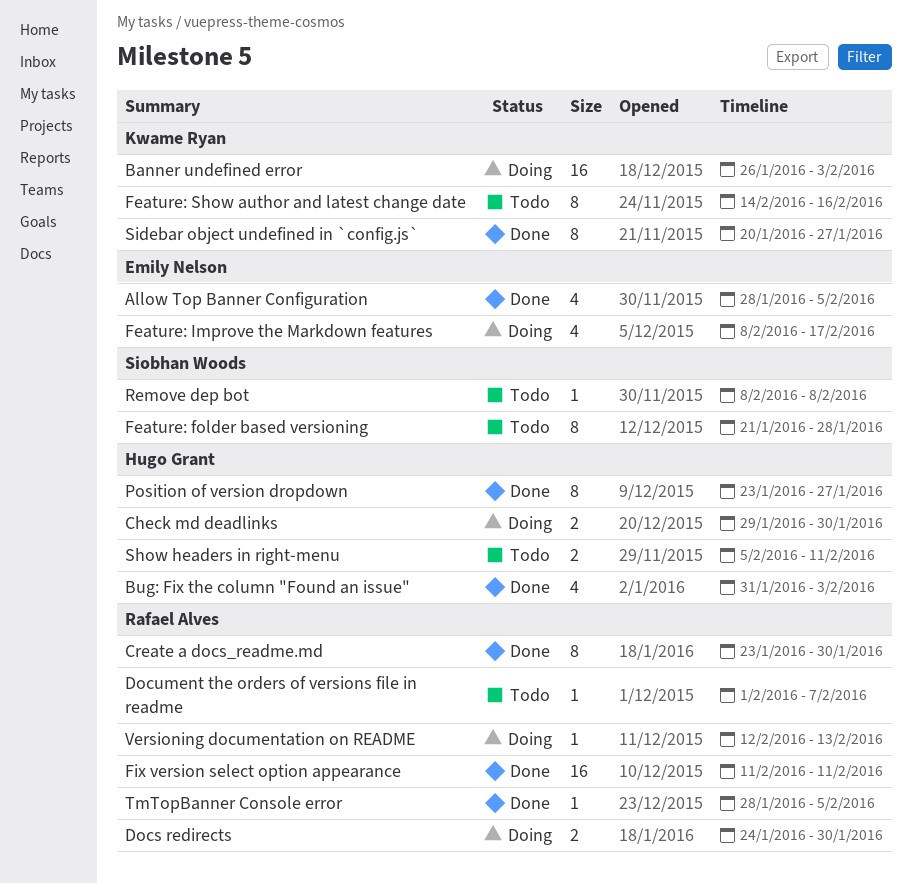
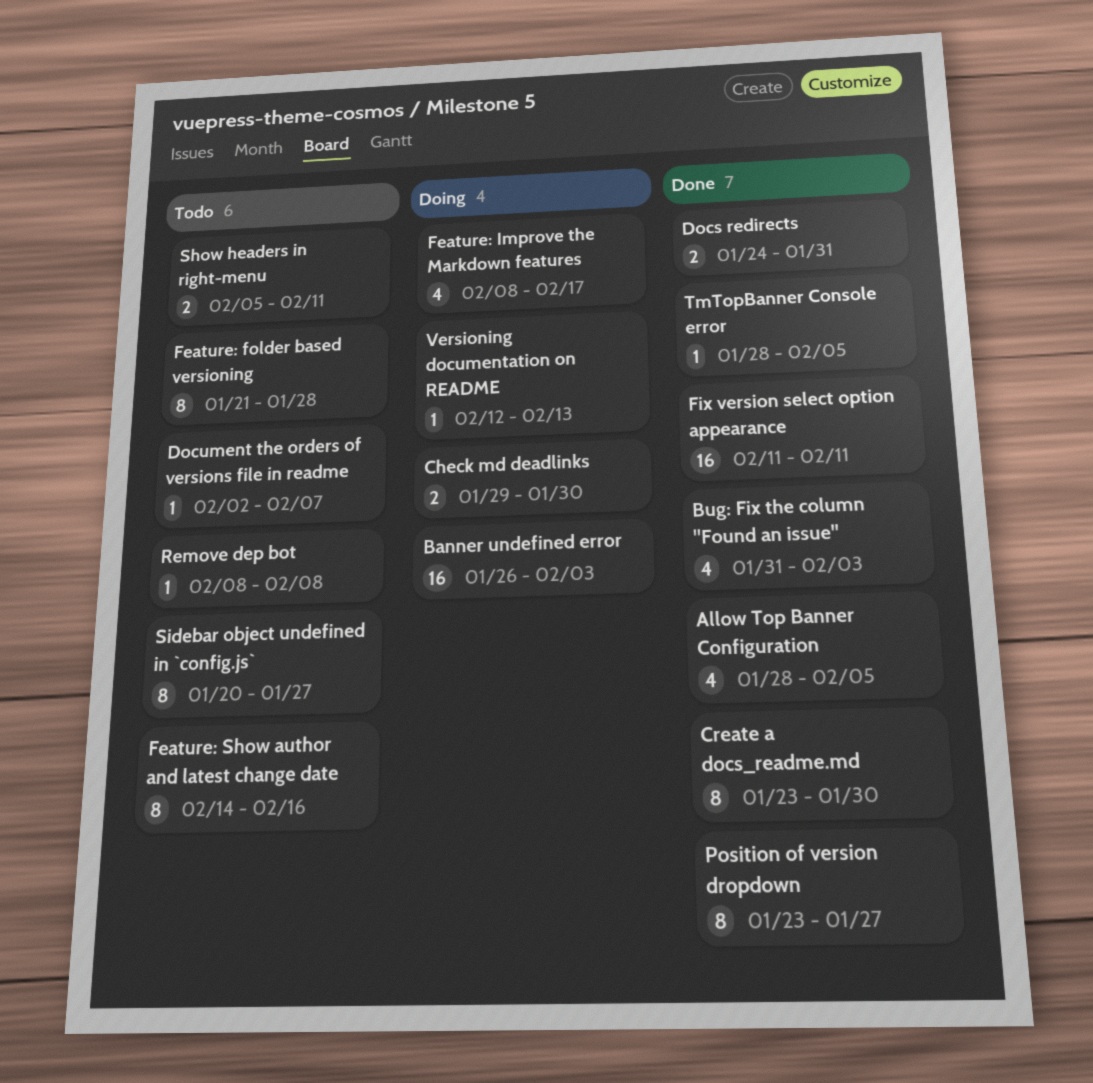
Docs redirects, status: Doing -> Done
Docs redirects, due: Jan 30 -> Jan 31
Document the orders of versions file in readme, start: Feb 1 -> Feb 2
Sidebar object undefined in `config.js`, status: Done -> Todo

